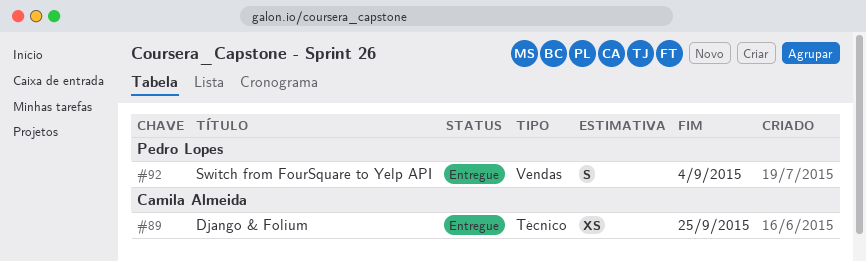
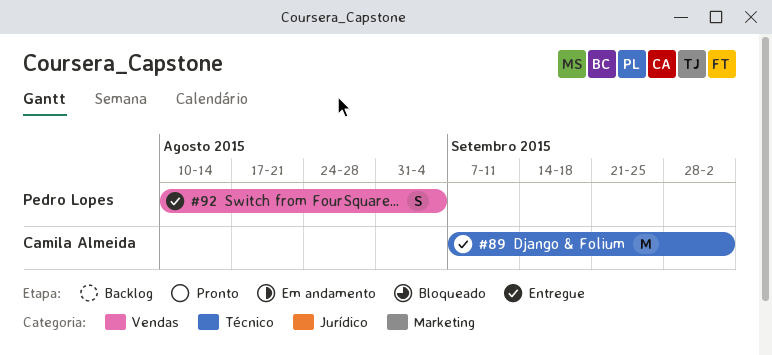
#89, estimate: XS -> M
#89, due: Sep 25 -> Oct 2

